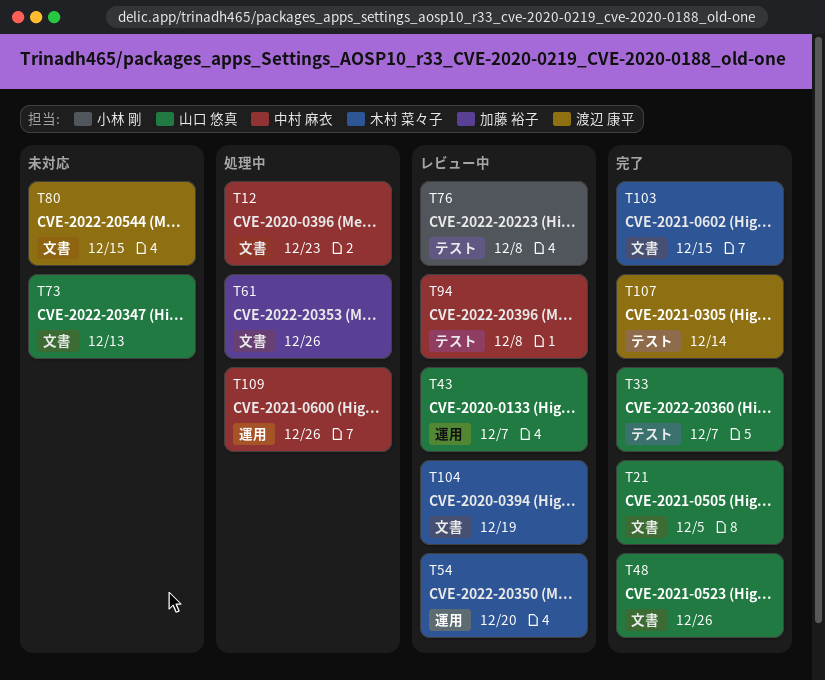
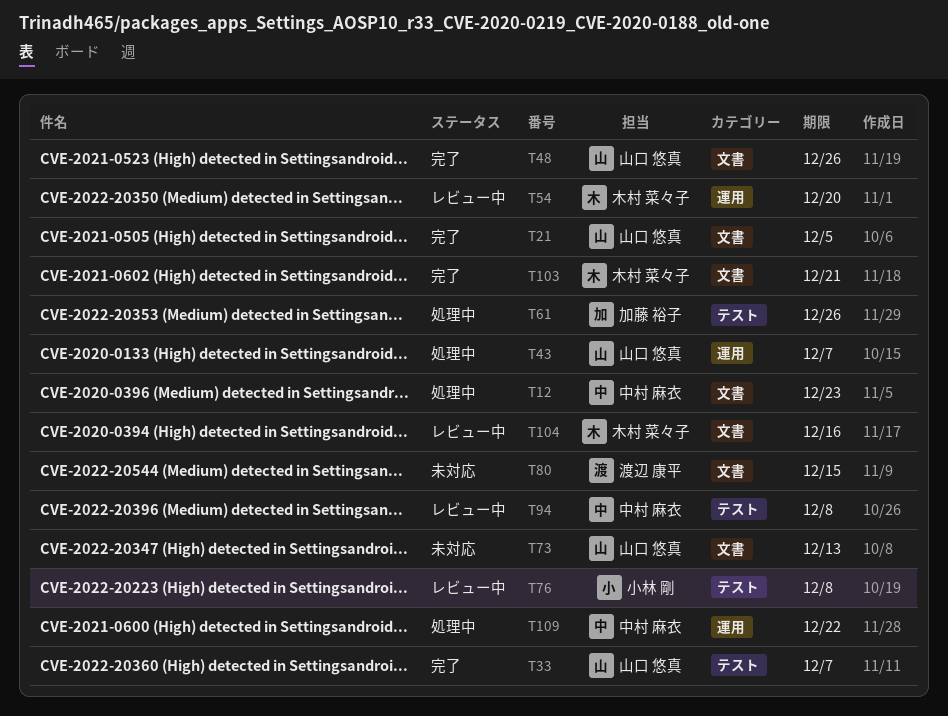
T43, status: レビュー中 -> 処理中
T61, label: 文書 -> テスト
T103, due: Dec 15 -> Dec 21
T104, due: Dec 19 -> Dec 16
T107: present -> none
T109, due: Dec 26 -> Dec 22

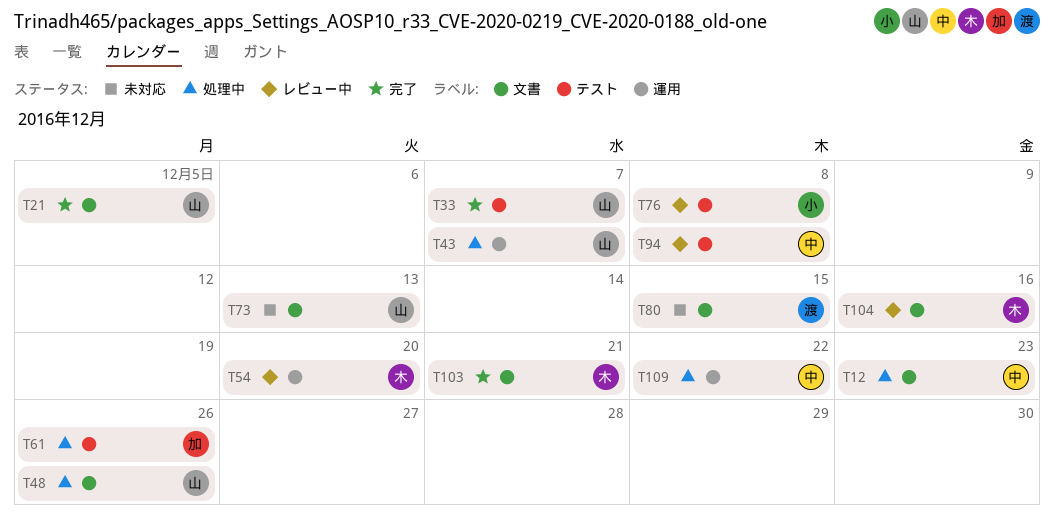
T48, status: 完了 -> 処理中

